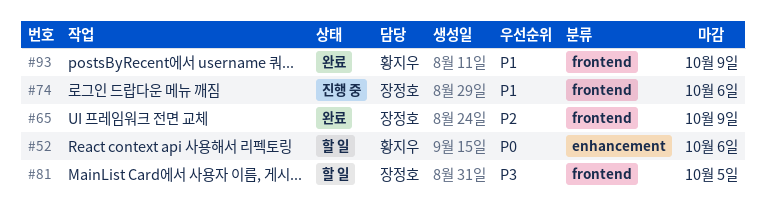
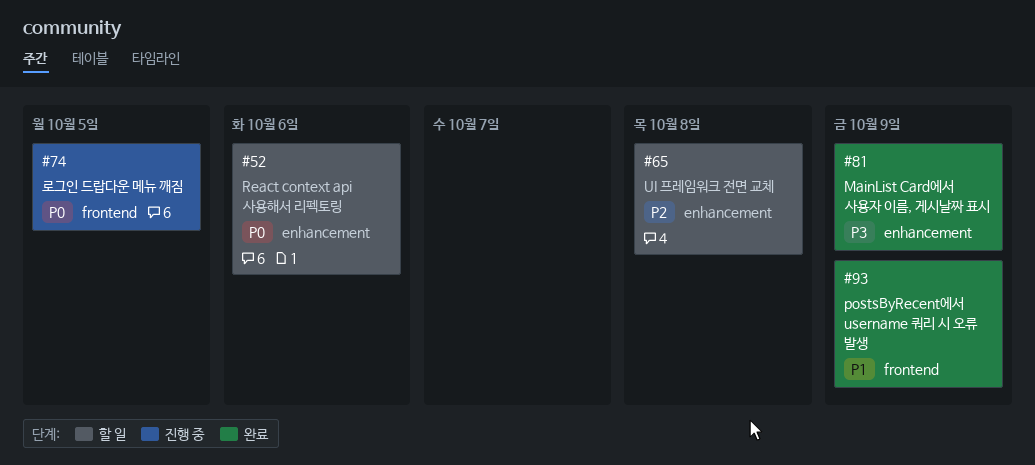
#65, status: 완료 -> 할 일
#65, label: frontend -> enhancement
#65, due: Oct 9 -> Oct 8
#74, priority: P1 -> P0
#74, due: Oct 6 -> Oct 5
#81, status: 할 일 -> 완료
#81, label: frontend -> enhancement
#81, due: Oct 5 -> Oct 9

